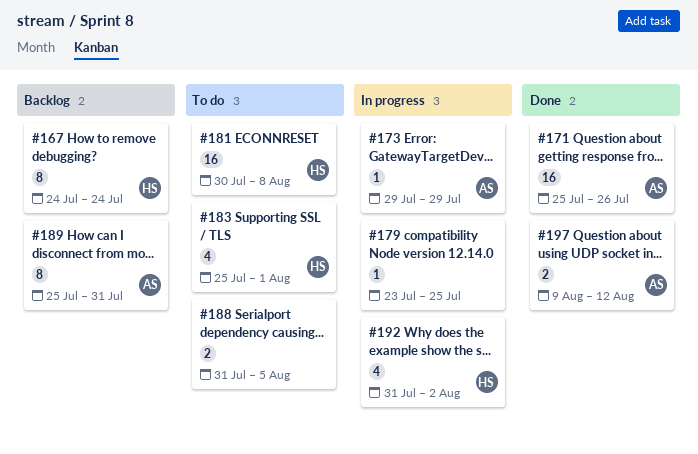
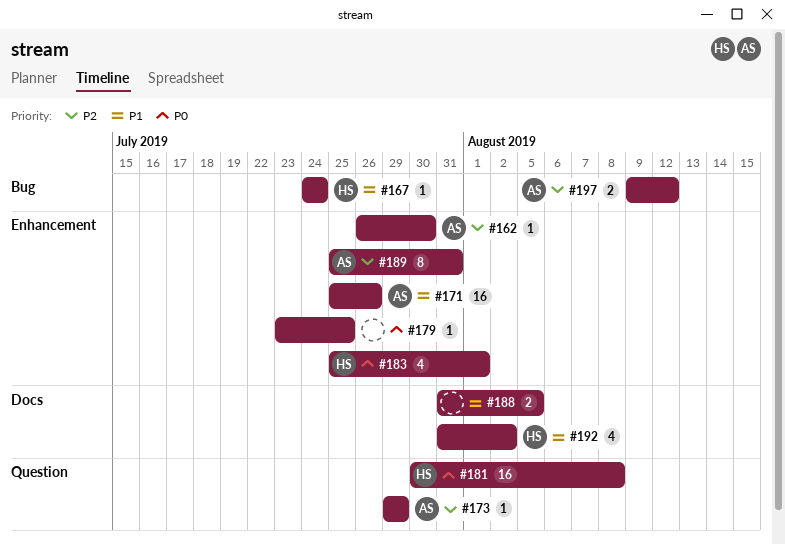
#162: none -> present
#167, estimate: 8 -> 1

